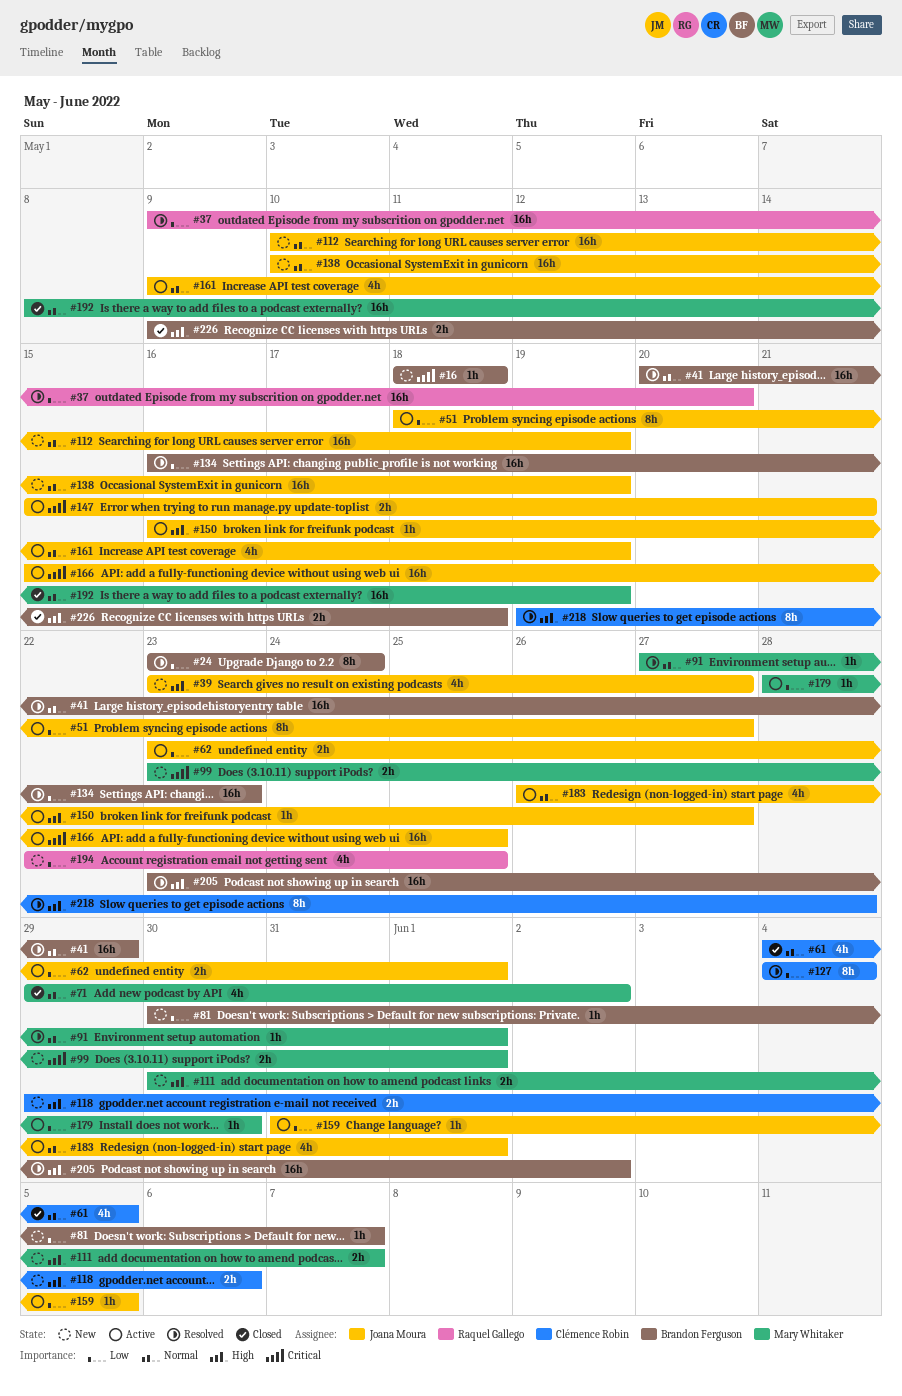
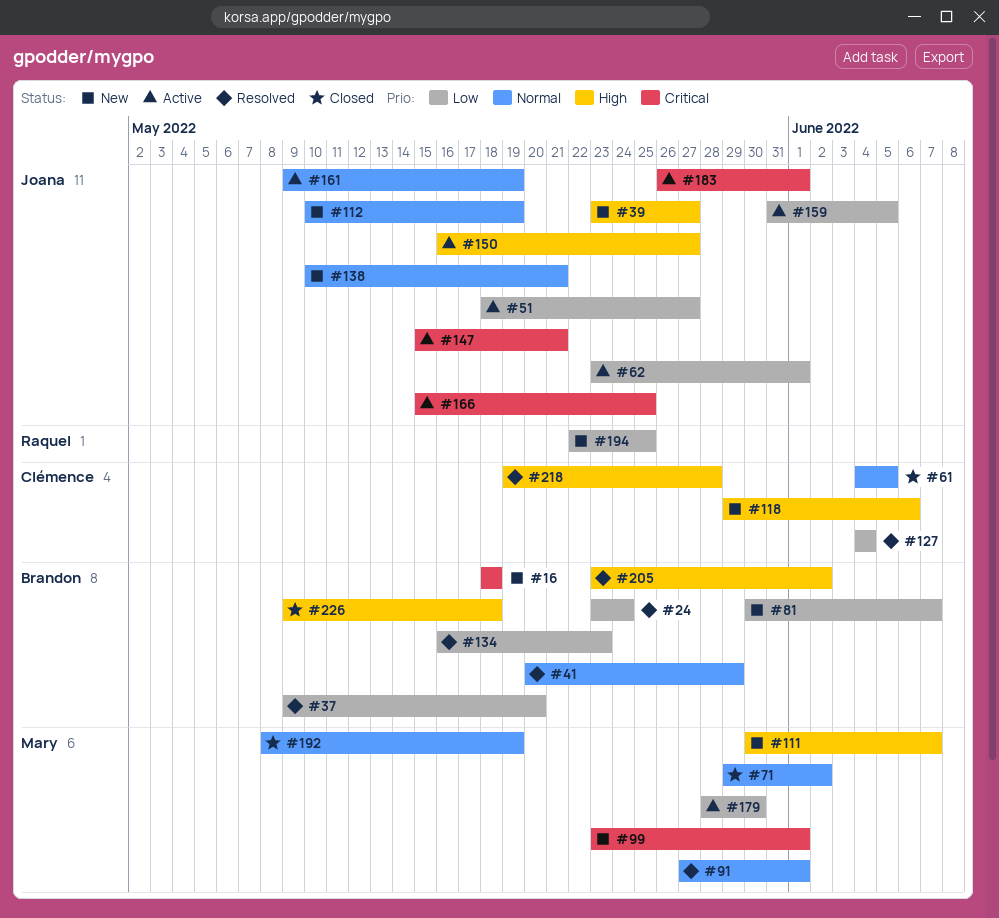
#37, owner: Raquel Gallego -> Brandon Ferguson
#138, due: May 19 -> May 21
#183, priority: Normal -> Critical

